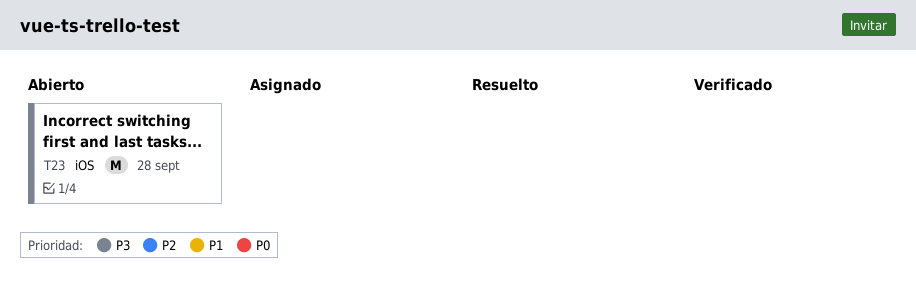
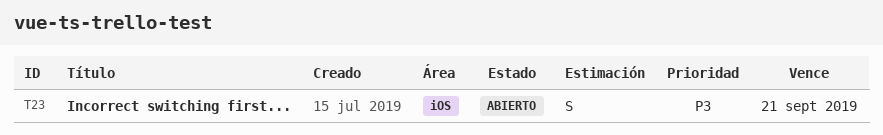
T23, estimate: M -> S
T23, due: Sep 28 -> Sep 21

